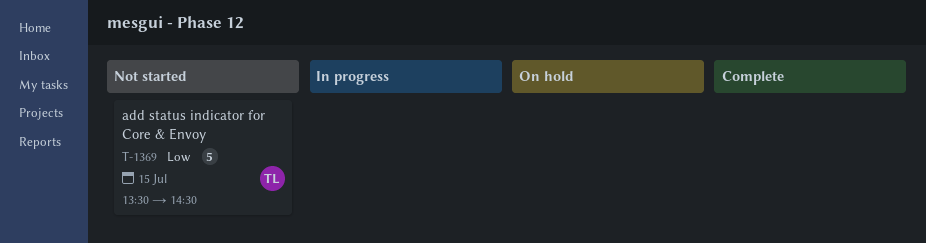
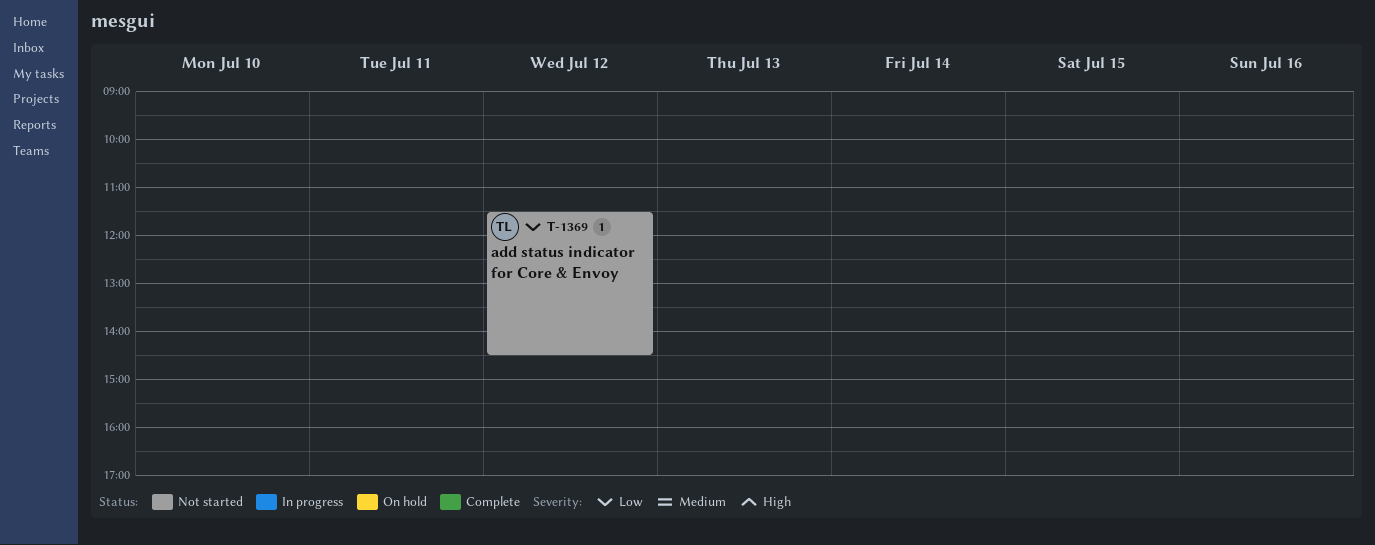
T-1369, estimate: 5 -> 1
T-1369, day: Jul 15 -> Jul 12
T-1369, begins: 13:30 -> 11:30

